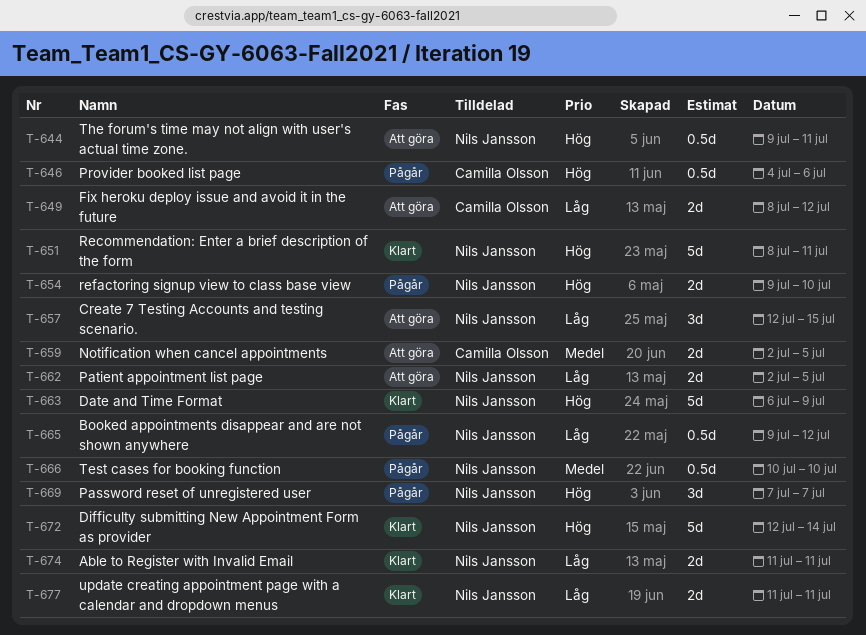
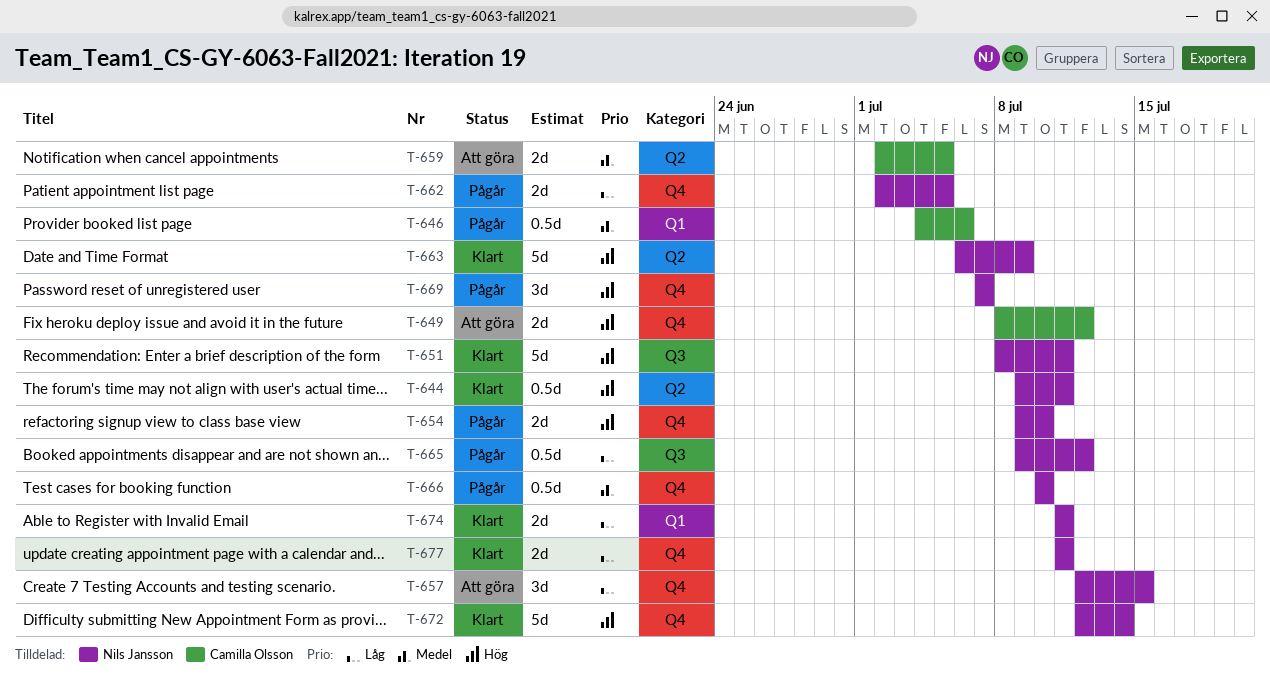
T-644, status: Att göra -> Klart
T-646, priority: Hög -> Medel
T-649, priority: Låg -> Hög
T-662, status: Att göra -> Pågår

